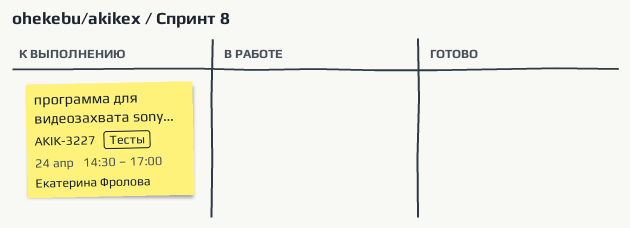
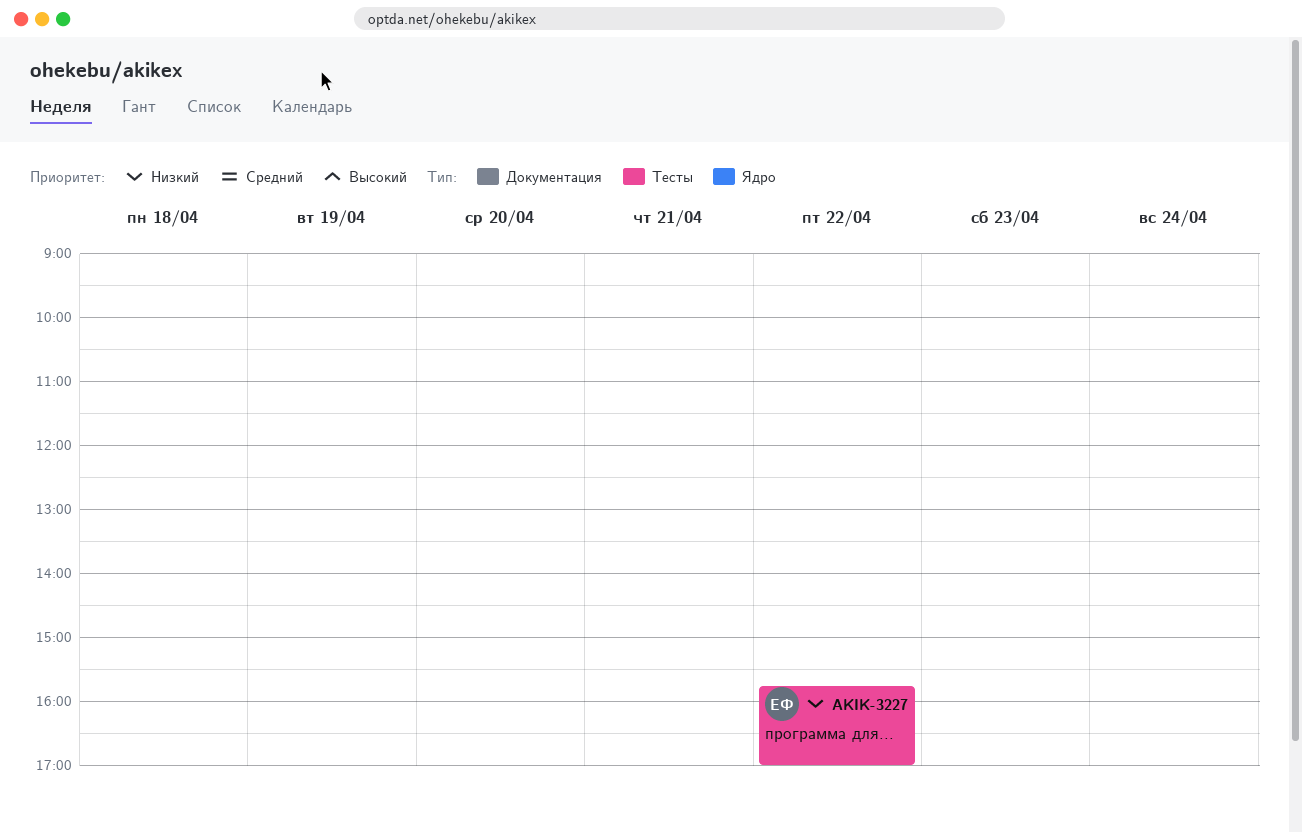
AKIK-3227, day: Apr 24 -> Apr 22
AKIK-3227, begins: 14:30 -> 15:45

